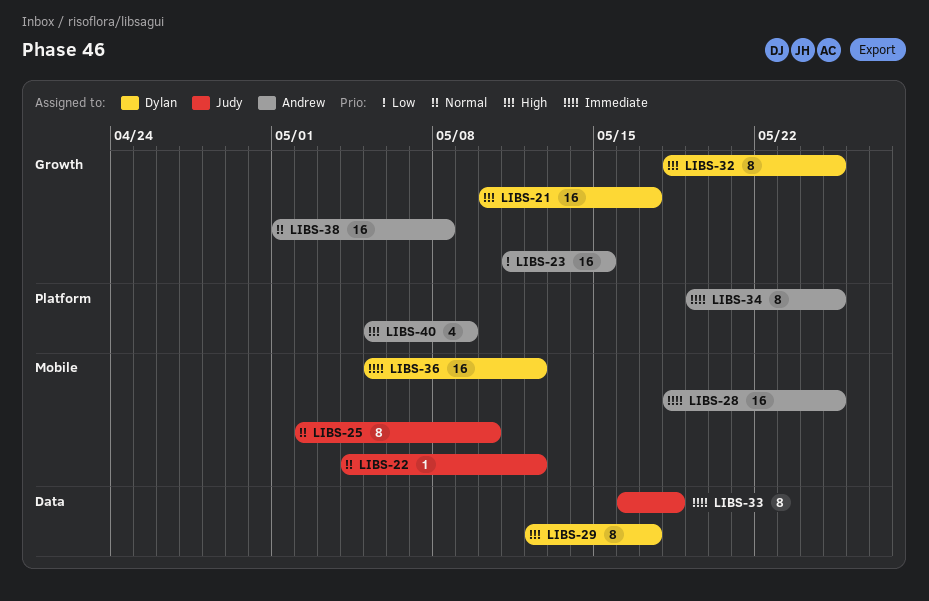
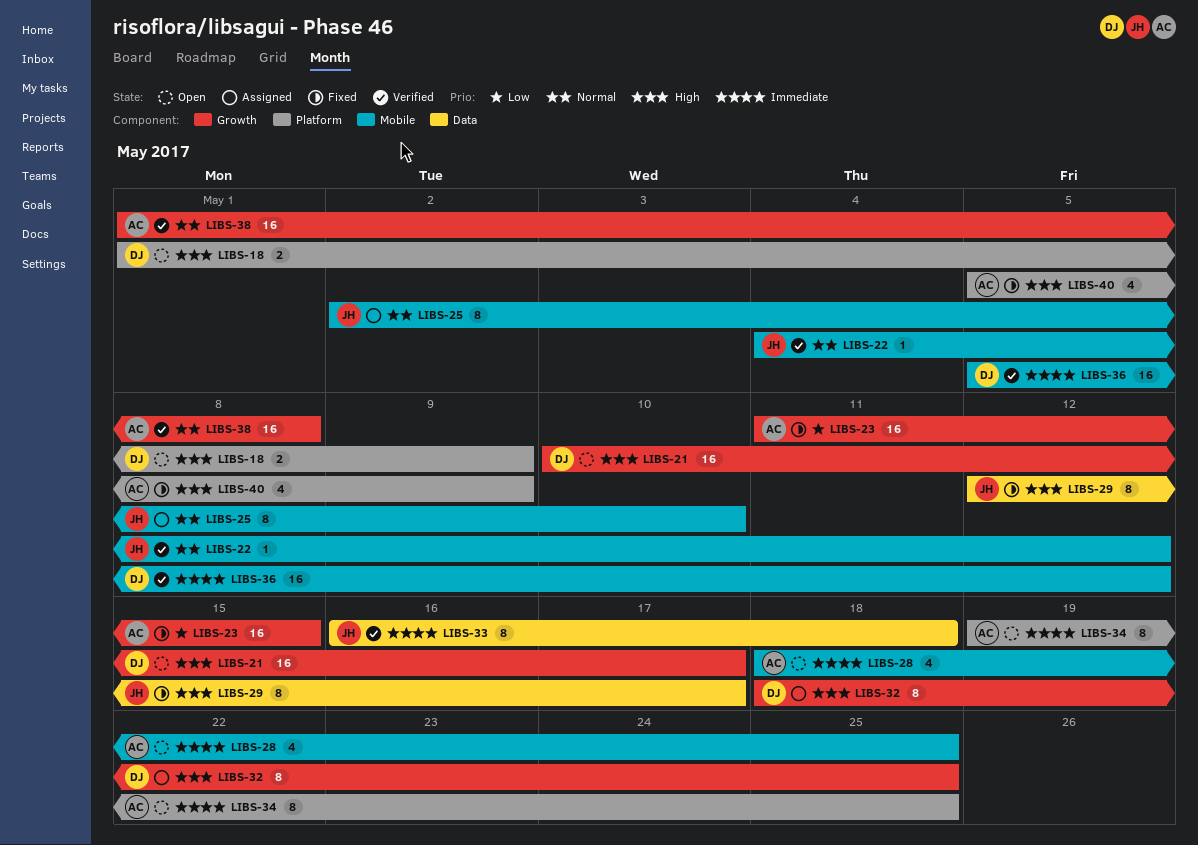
LIBS-18: none -> present
LIBS-28, estimate: 16 -> 4
LIBS-29, owner: Dylan -> Judy

